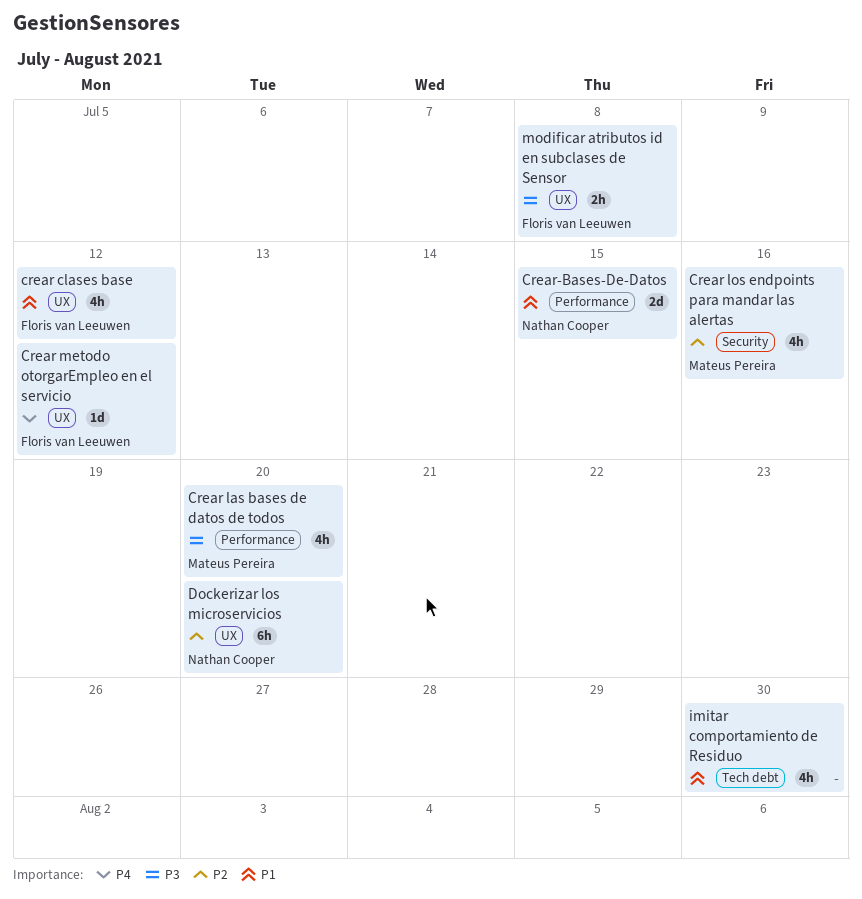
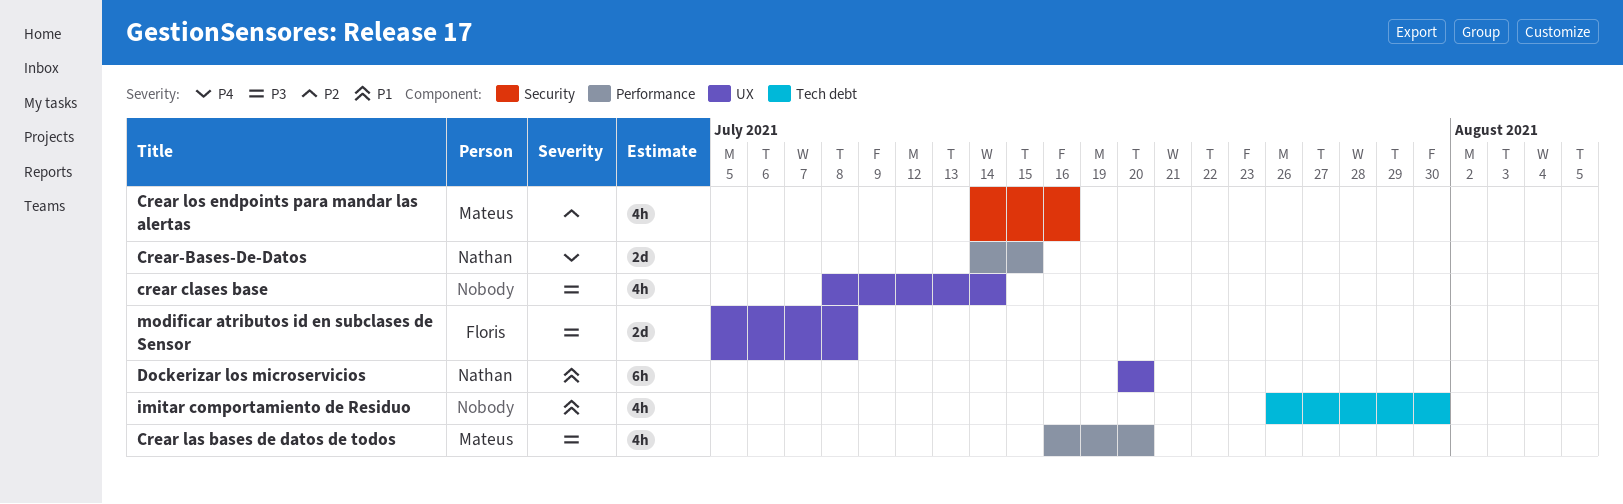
crear clases base, owner: Floris van Leeuwen -> none
crear clases base, priority: P1 -> P3
crear clases base, due: Jul 12 -> Jul 14
Crear metodo otorgarEmpleo en el servicio: present -> none
Crear-Bases-De-Datos, priority: P1 -> P4
Dockerizar los microservicios, priority: P2 -> P1
modificar atributos id en subclases de Sensor, estimate: 2h -> 2d

